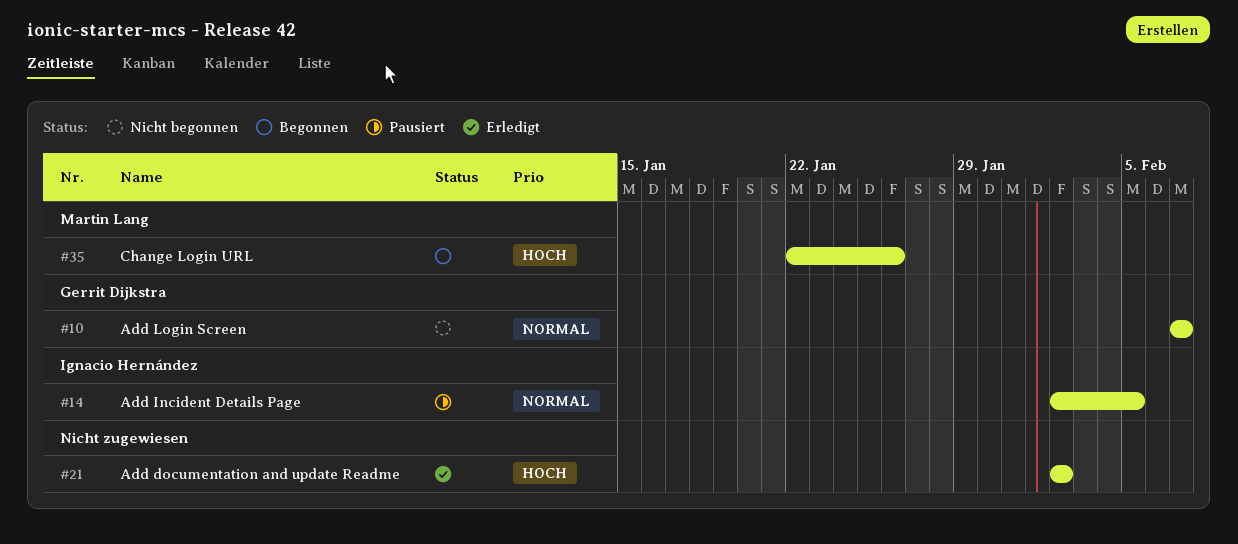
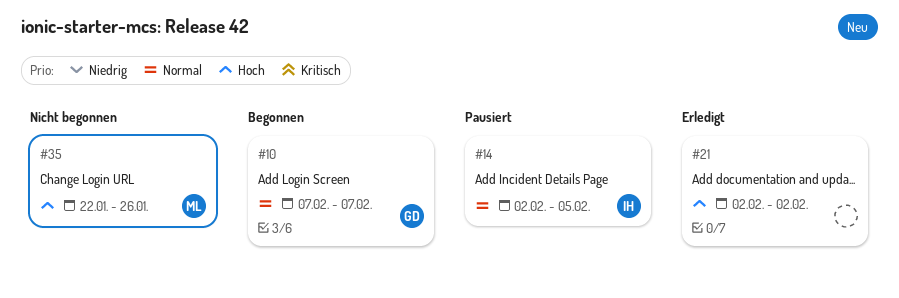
#10, status: Nicht begonnen -> Begonnen
#35, status: Begonnen -> Nicht begonnen

